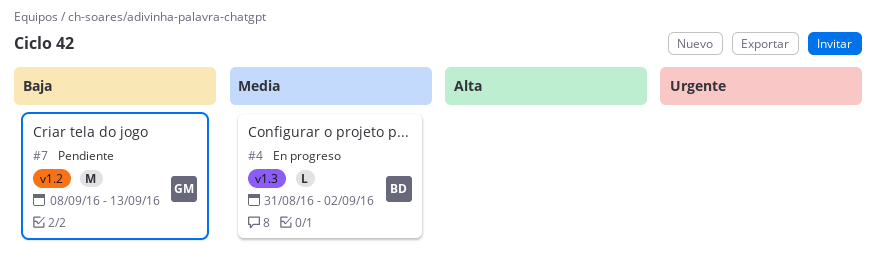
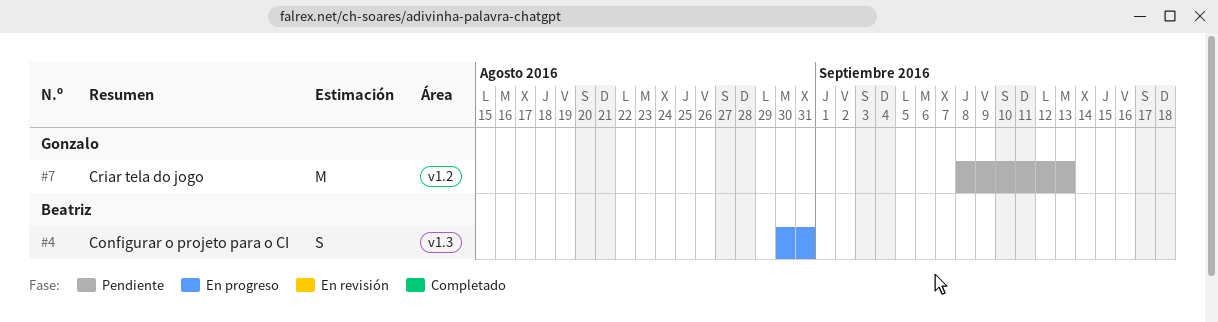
#4, estimate: L -> S
#4, start: Aug 31 -> Aug 30
#4, due: Sep 2 -> Aug 31

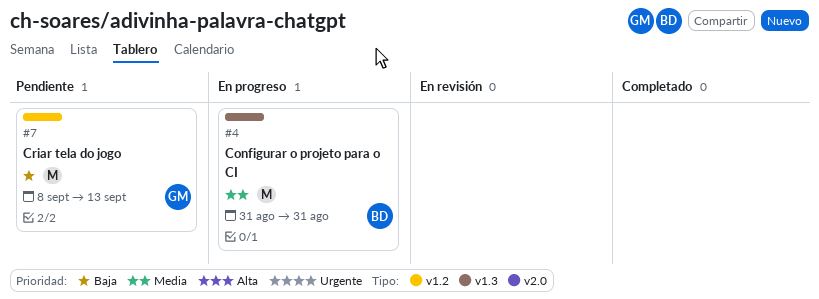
#4, estimate: S -> M
#4, start: Aug 30 -> Aug 31

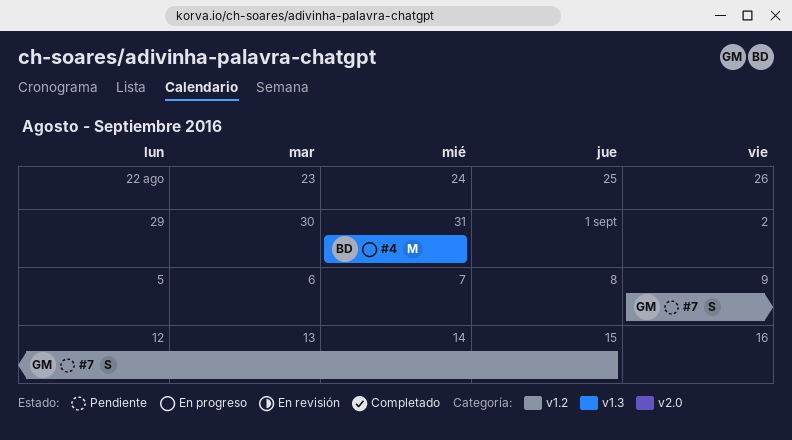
#7, estimate: M -> S
#7, start: Sep 8 -> Sep 9
#7, due: Sep 13 -> Sep 15

